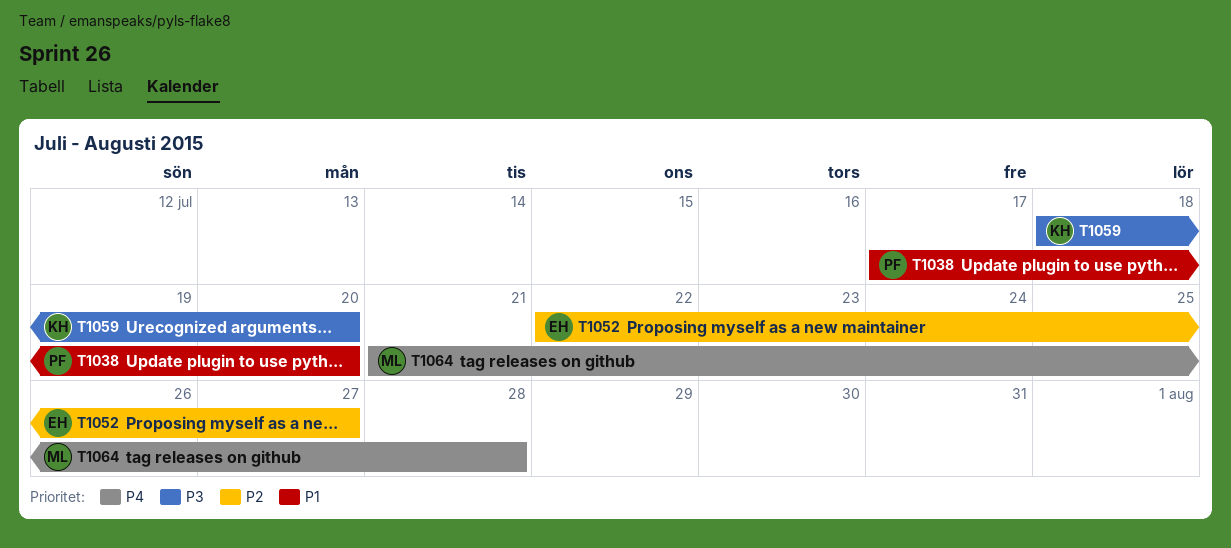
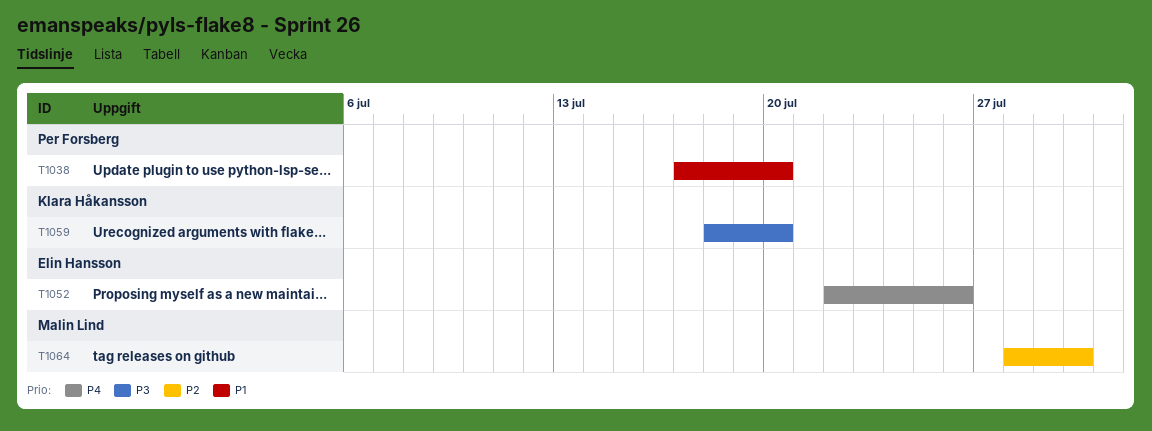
T1052, priority: P2 -> P4
T1052, due: Jul 27 -> Jul 26
T1064, priority: P4 -> P2
T1064, start: Jul 21 -> Jul 28
T1064, due: Jul 28 -> Jul 30

